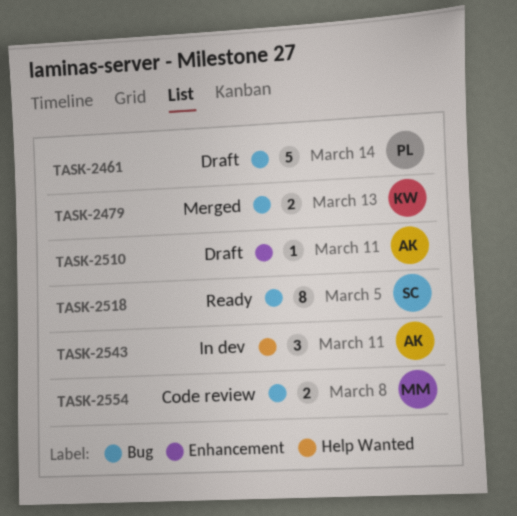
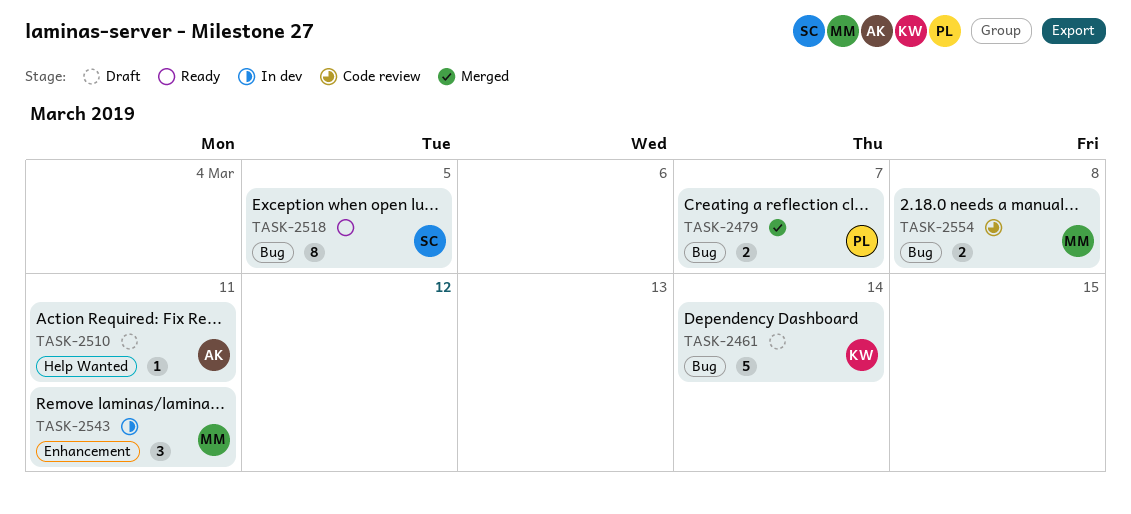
TASK-2461, owner: PL -> KW
TASK-2479, owner: KW -> PL
TASK-2479, due: Mar 13 -> Mar 7
TASK-2510, label: Enhancement -> Help Wanted
TASK-2543, owner: AK -> MM
TASK-2543, label: Help Wanted -> Enhancement

